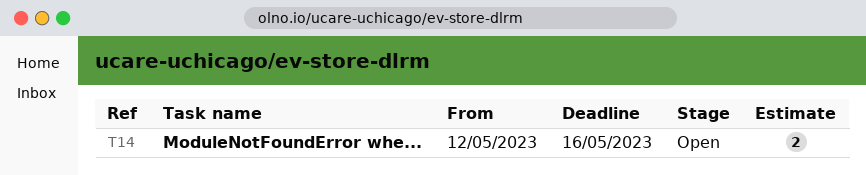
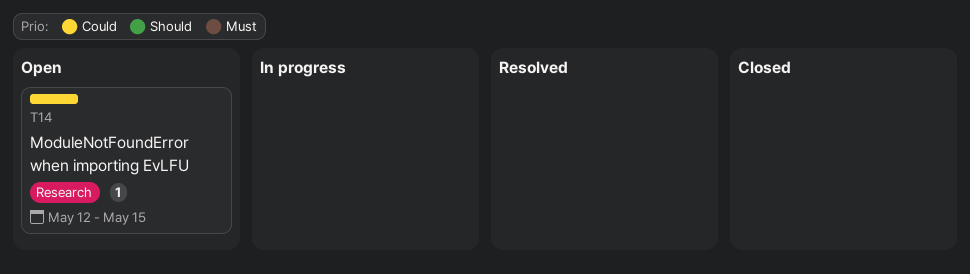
T14, estimate: 2 -> 1
T14, due: May 16 -> May 15

